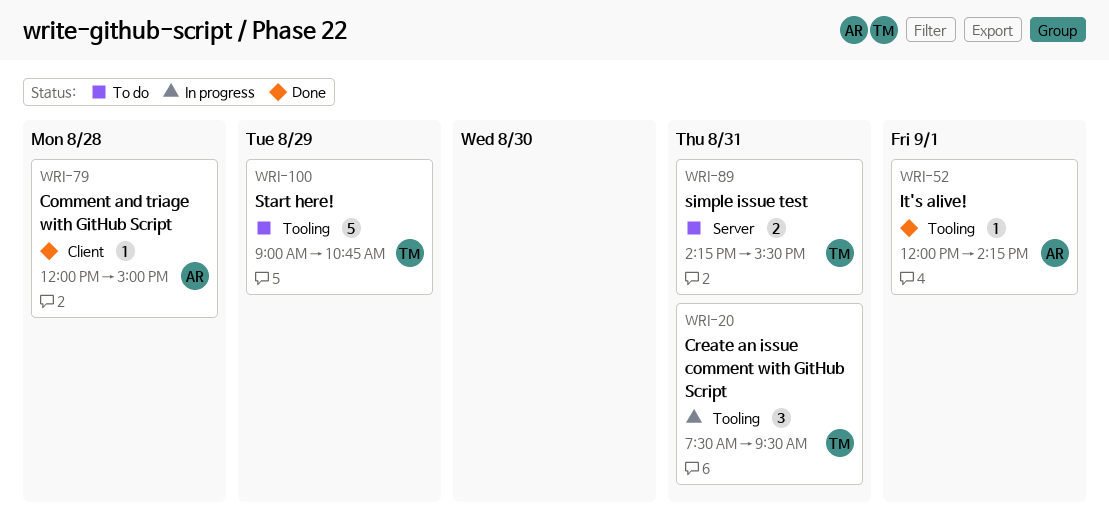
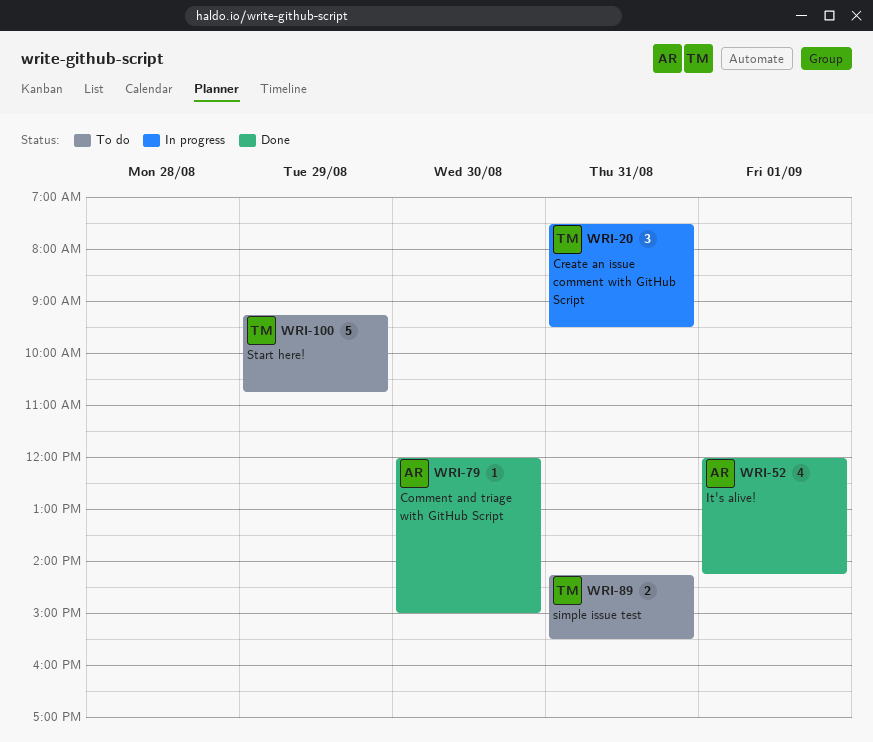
WRI-52, estimate: 1 -> 4
WRI-79, day: Aug 28 -> Aug 30
WRI-100, begins: 09:00 -> 09:15

